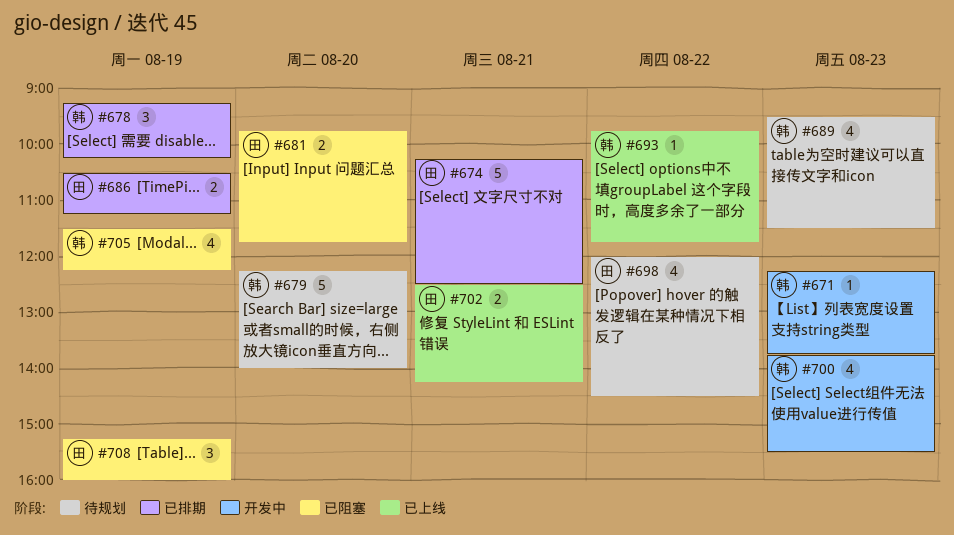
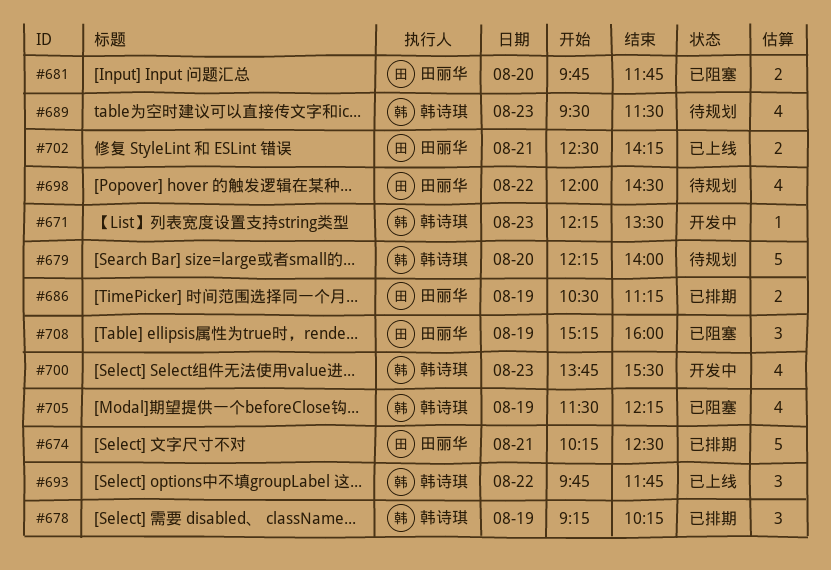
#671, ends: 13:45 -> 13:30
#693, estimate: 1 -> 3

